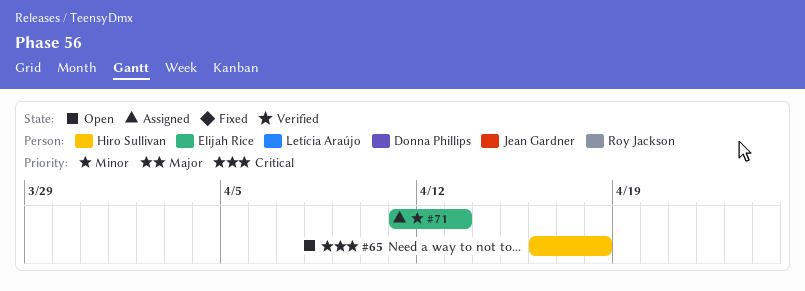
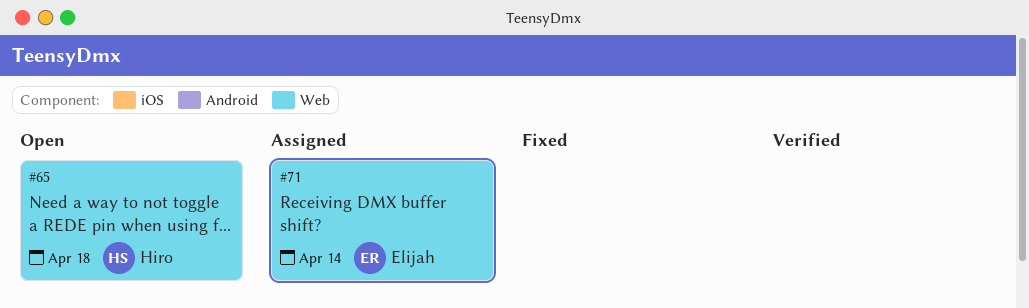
#71, due: Apr 13 -> Apr 14

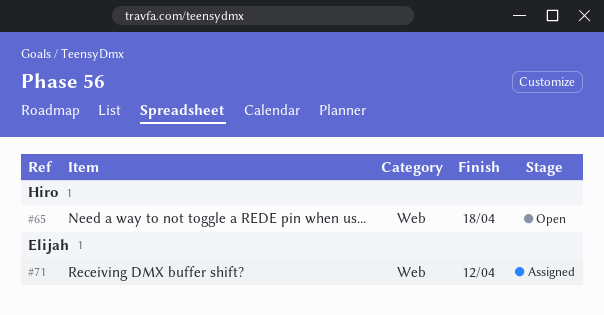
#71, due: Apr 14 -> Apr 12

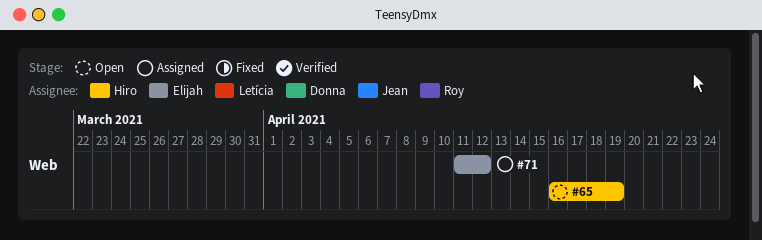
#65, due: Apr 18 -> Apr 19

